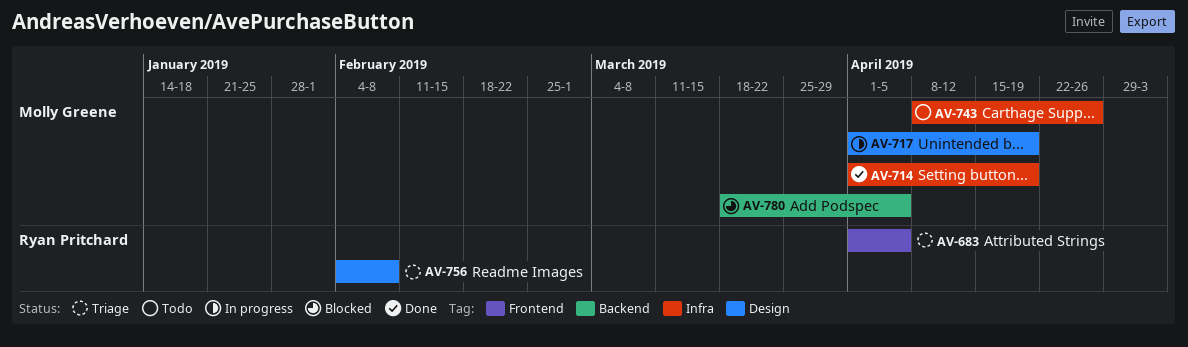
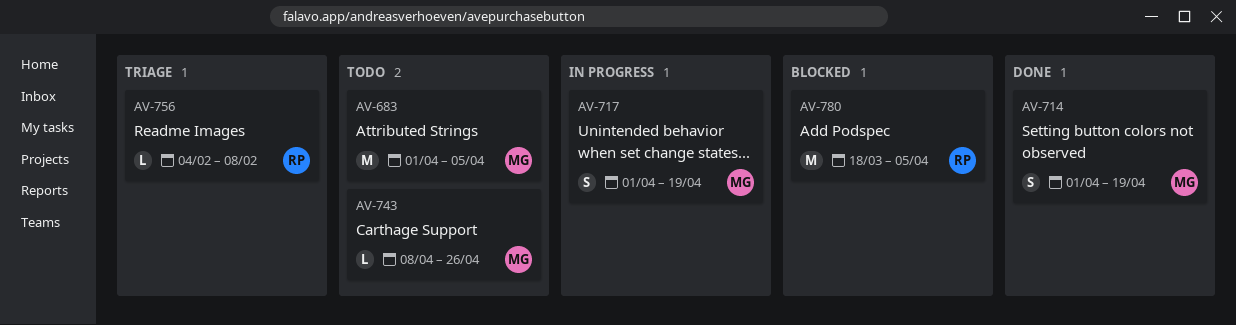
AV-683, status: Triage -> Todo
AV-683, owner: Ryan Pritchard -> Molly Greene
AV-780, owner: Molly Greene -> Ryan Pritchard

